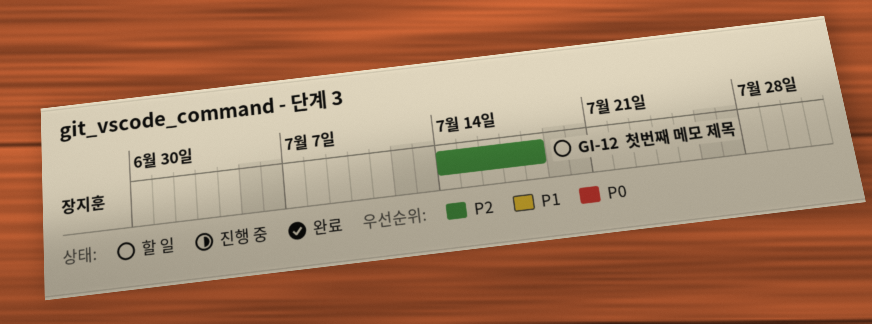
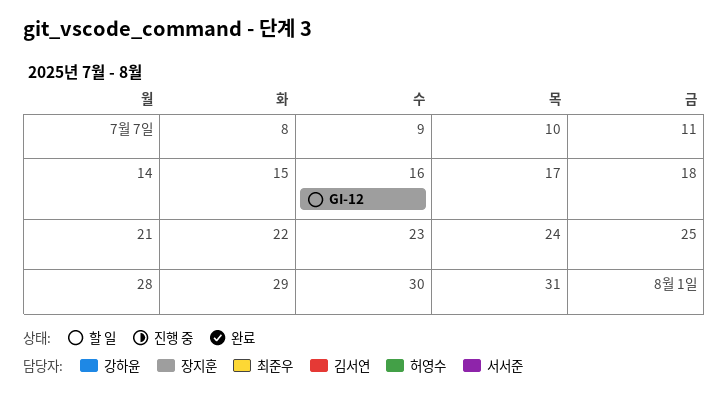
GI-12, start: Jul 14 -> Jul 16
GI-12, due: Jul 18 -> Jul 16

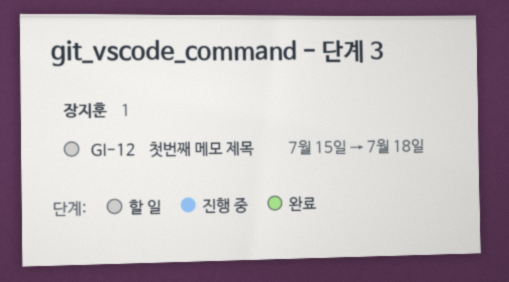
GI-12, start: Jul 16 -> Jul 15
GI-12, due: Jul 16 -> Jul 18

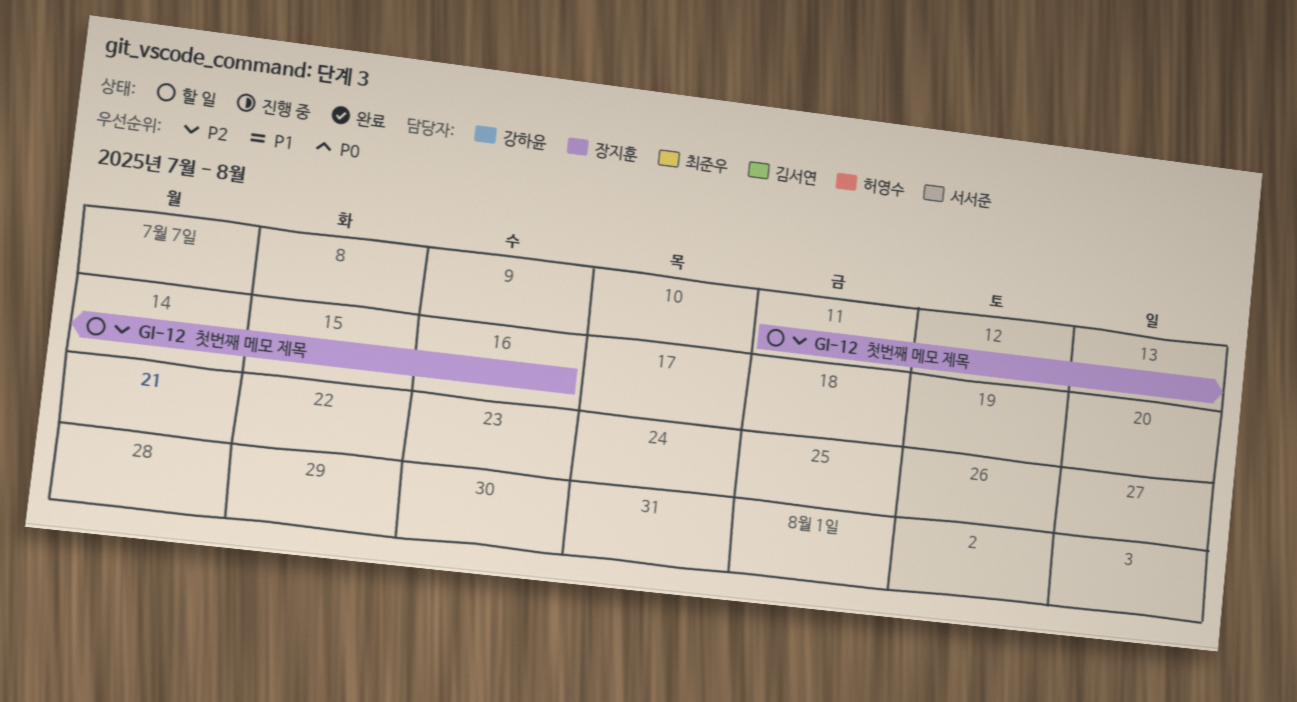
GI-12, start: Jul 15 -> Jul 11
GI-12, due: Jul 18 -> Jul 16

